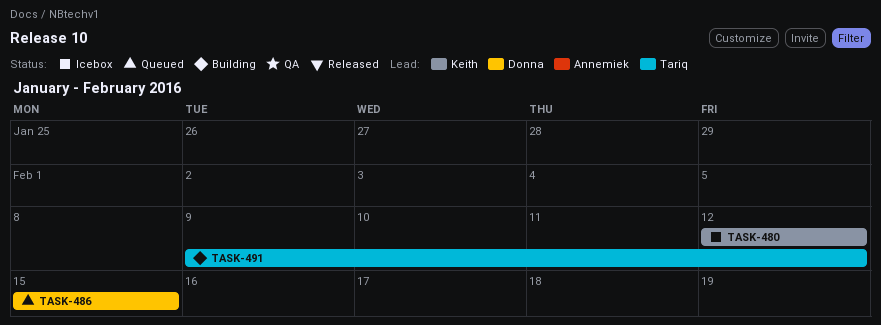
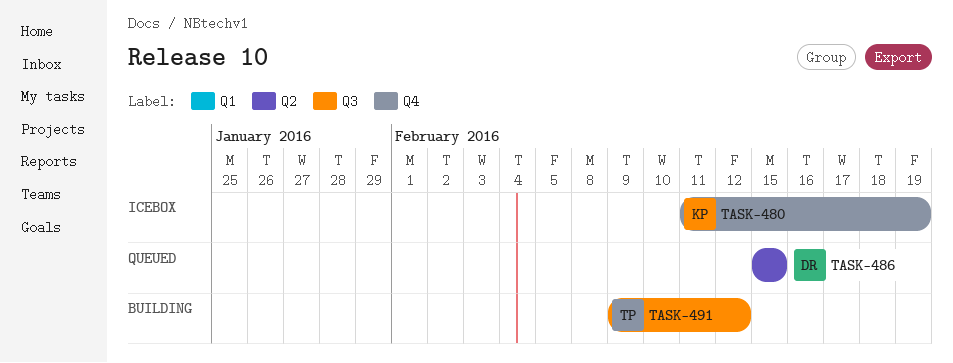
TASK-480, start: Feb 12 -> Feb 11
TASK-480, due: Feb 12 -> Feb 19

